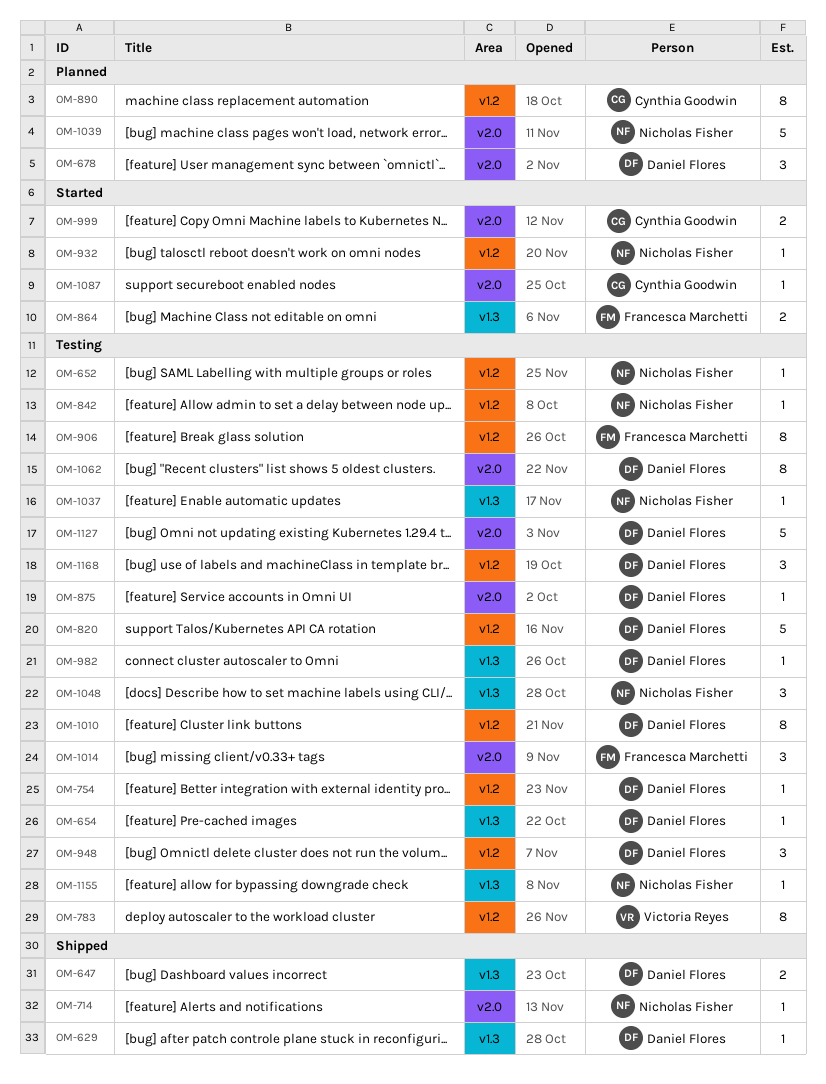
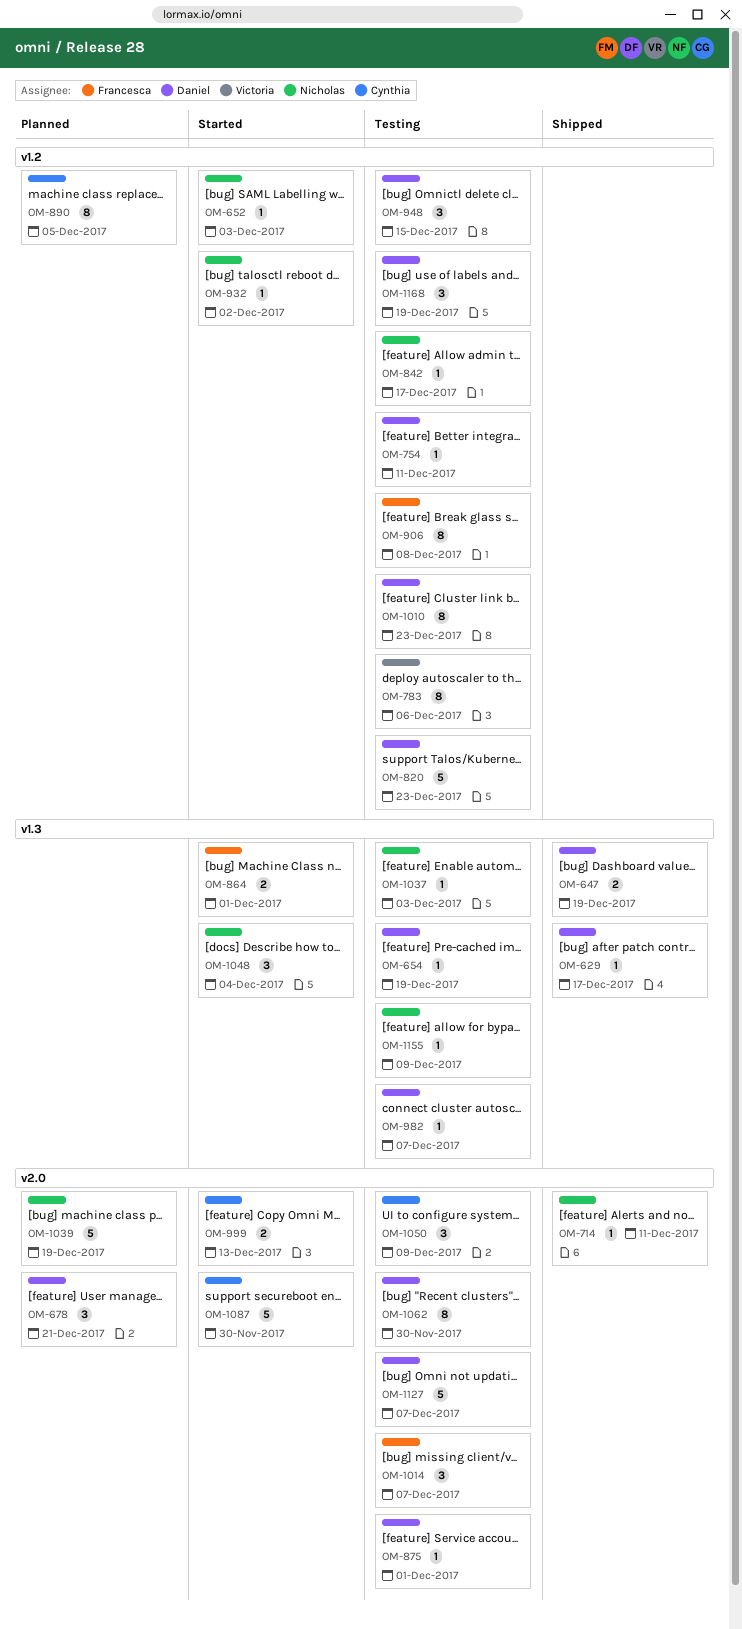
OM-652, status: Testing -> Started
OM-1048, status: Testing -> Started
OM-1050: none -> present
OM-1087, estimate: 1 -> 5

